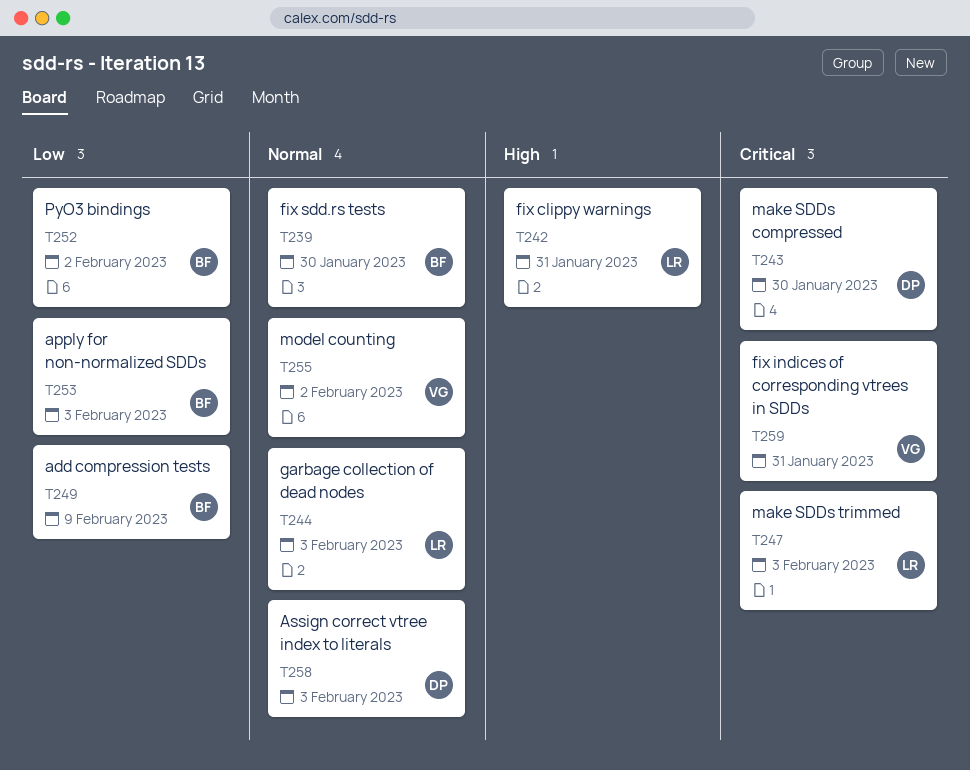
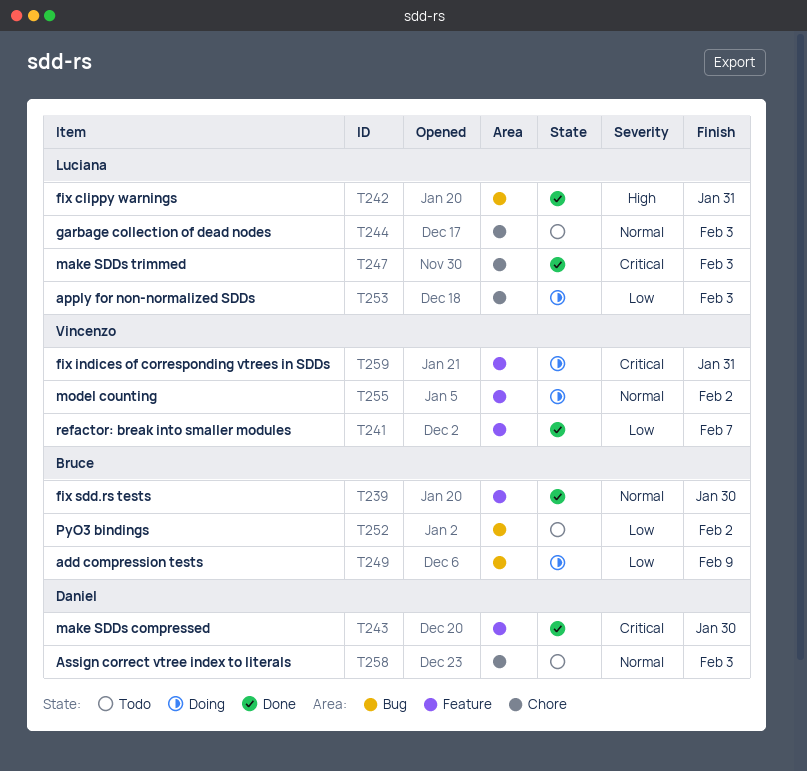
T241: none -> present
T253, owner: Bruce -> Luciana

